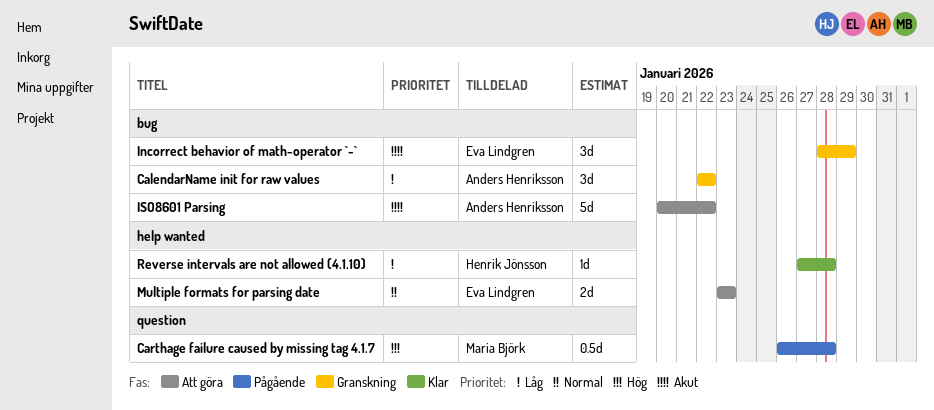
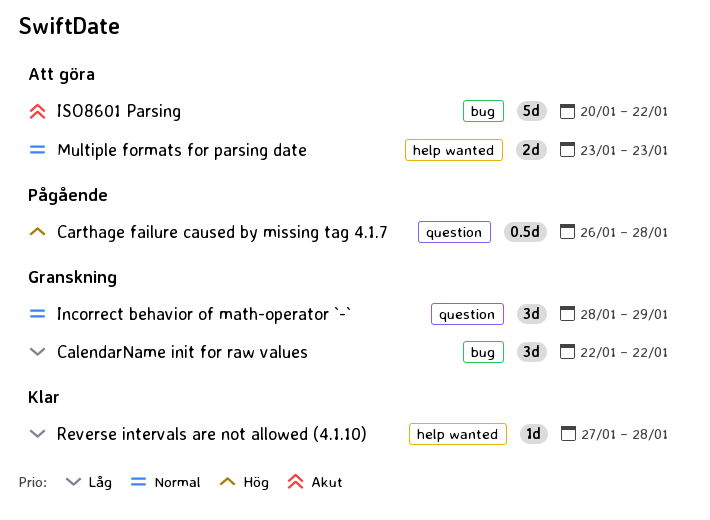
Incorrect behavior of math-operator `-`, priority: Akut -> Normal
Incorrect behavior of math-operator `-`, label: bug -> question

